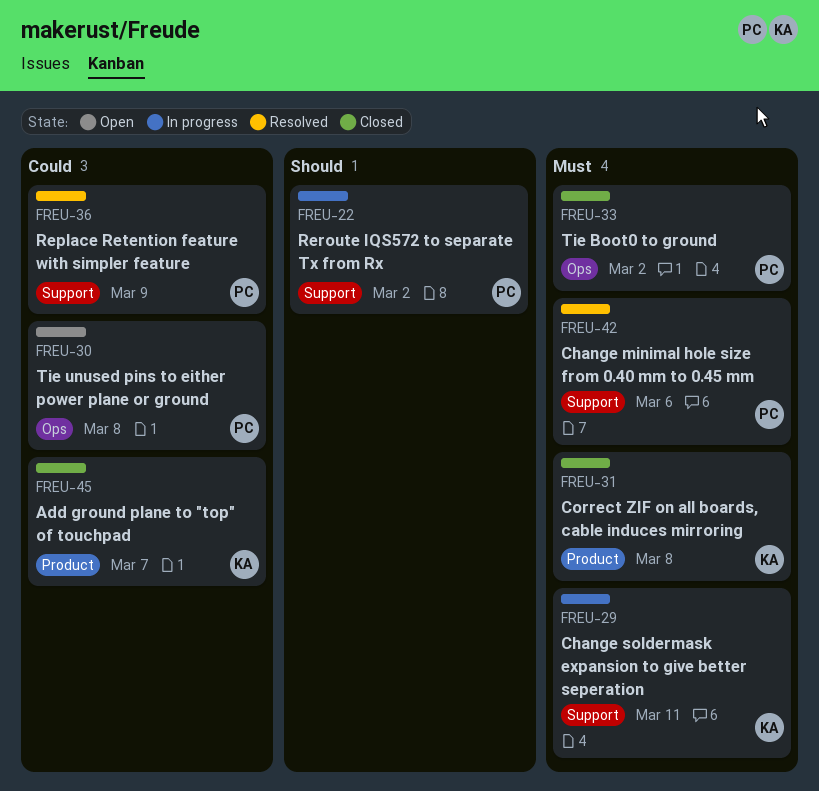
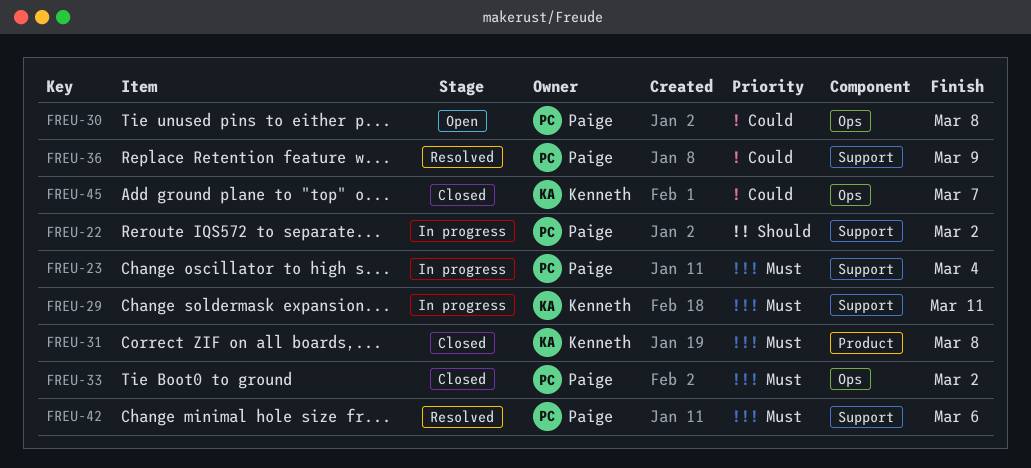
FREU-23: none -> present
FREU-45, label: Product -> Ops

